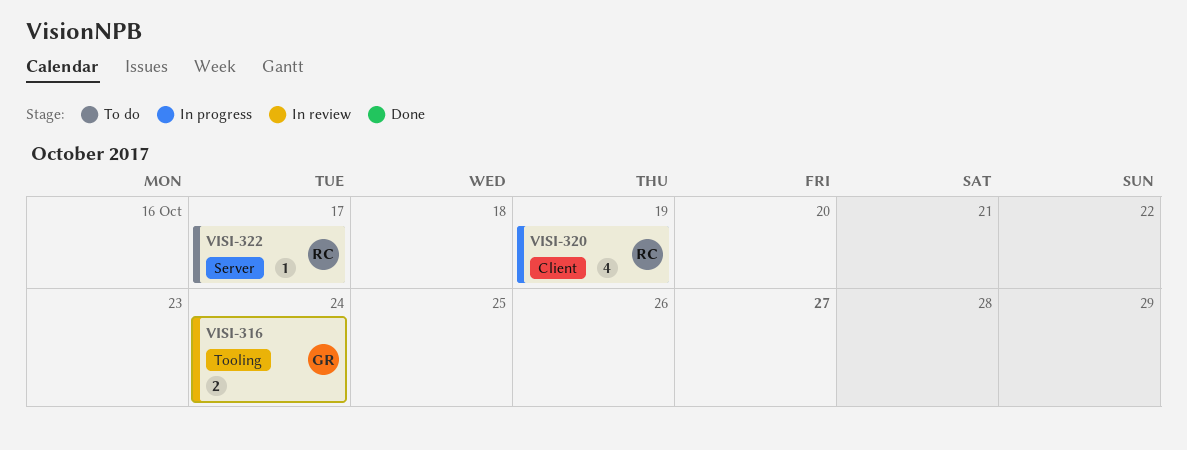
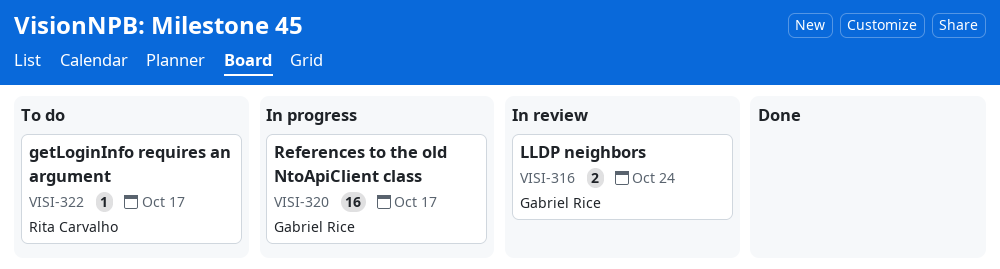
VISI-320, owner: Rita Carvalho -> Gabriel Rice
VISI-320, estimate: 4 -> 16
VISI-320, due: Oct 19 -> Oct 17

